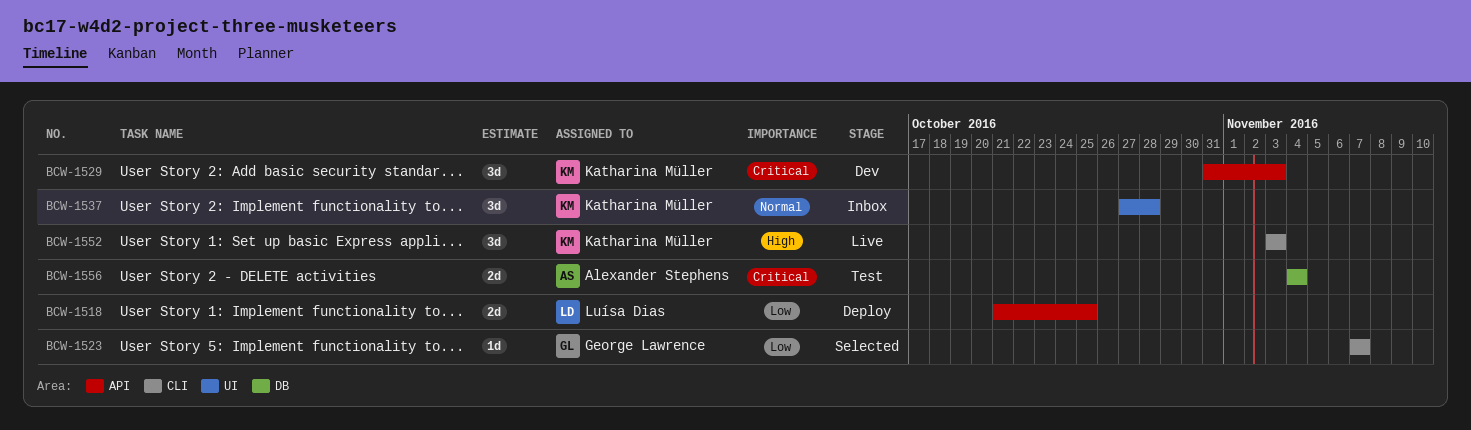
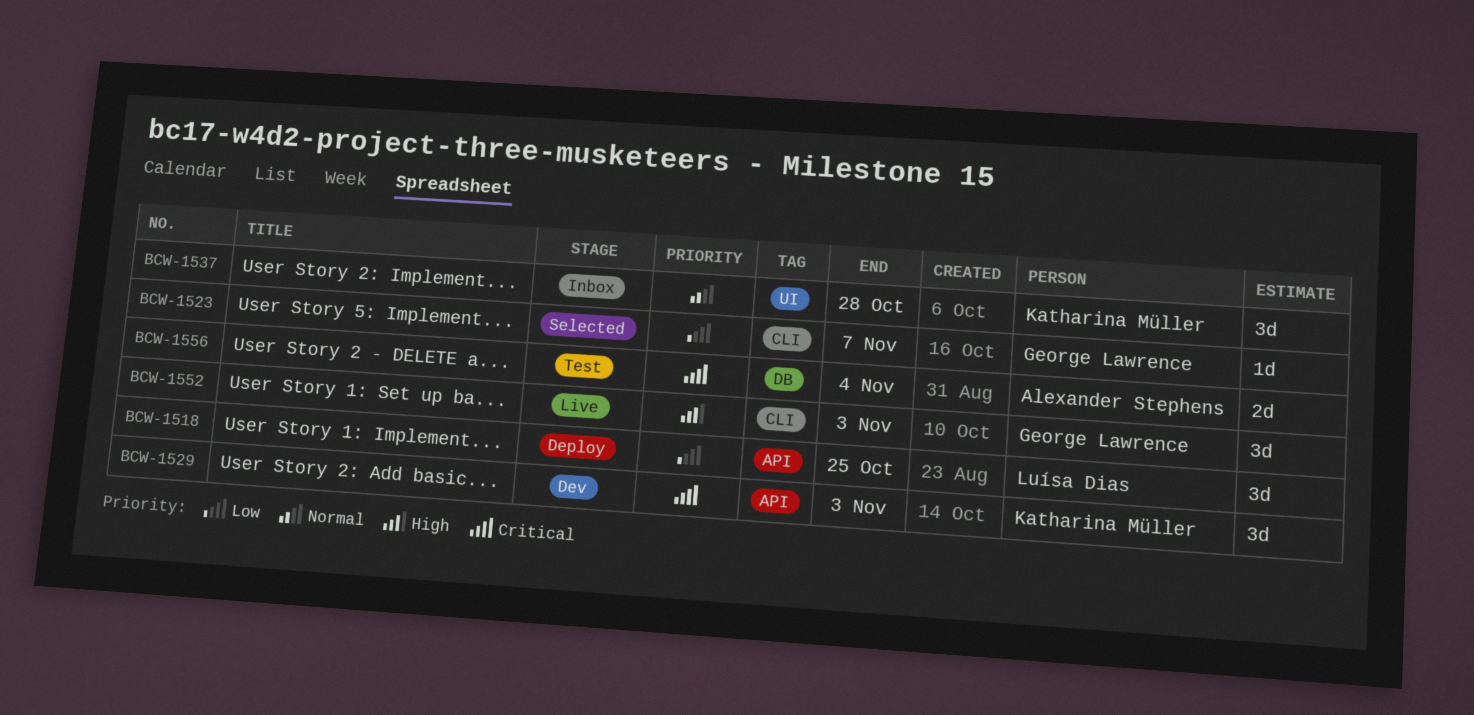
BCW-1518, estimate: 2d -> 3d
BCW-1552, owner: Katharina Müller -> George Lawrence

